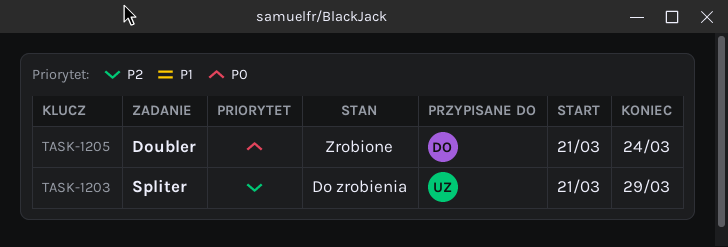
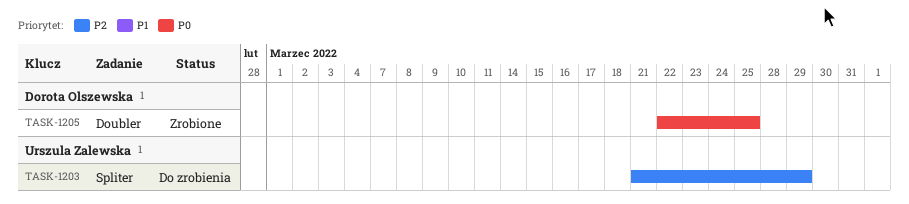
TASK-1205, start: Mar 21 -> Mar 22
TASK-1205, due: Mar 24 -> Mar 25

